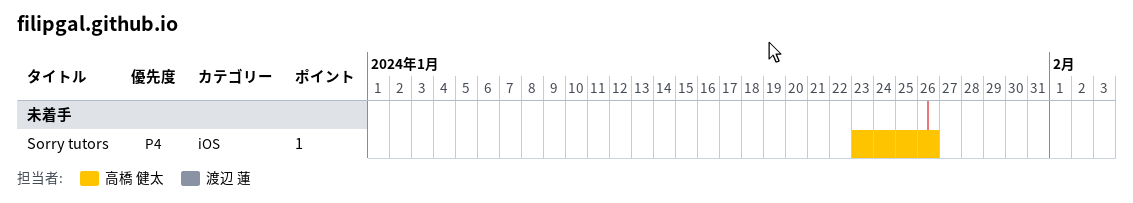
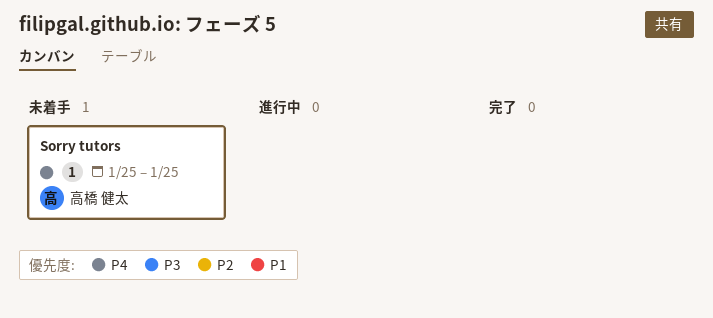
Sorry tutors, start: Jan 23 -> Jan 25
Sorry tutors, due: Jan 26 -> Jan 25

